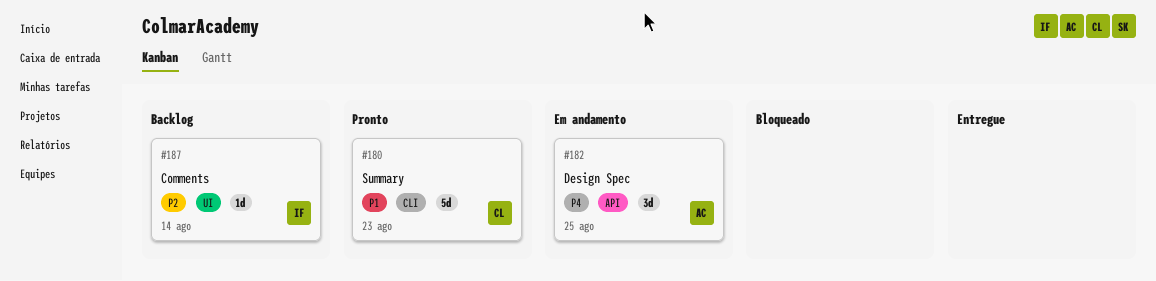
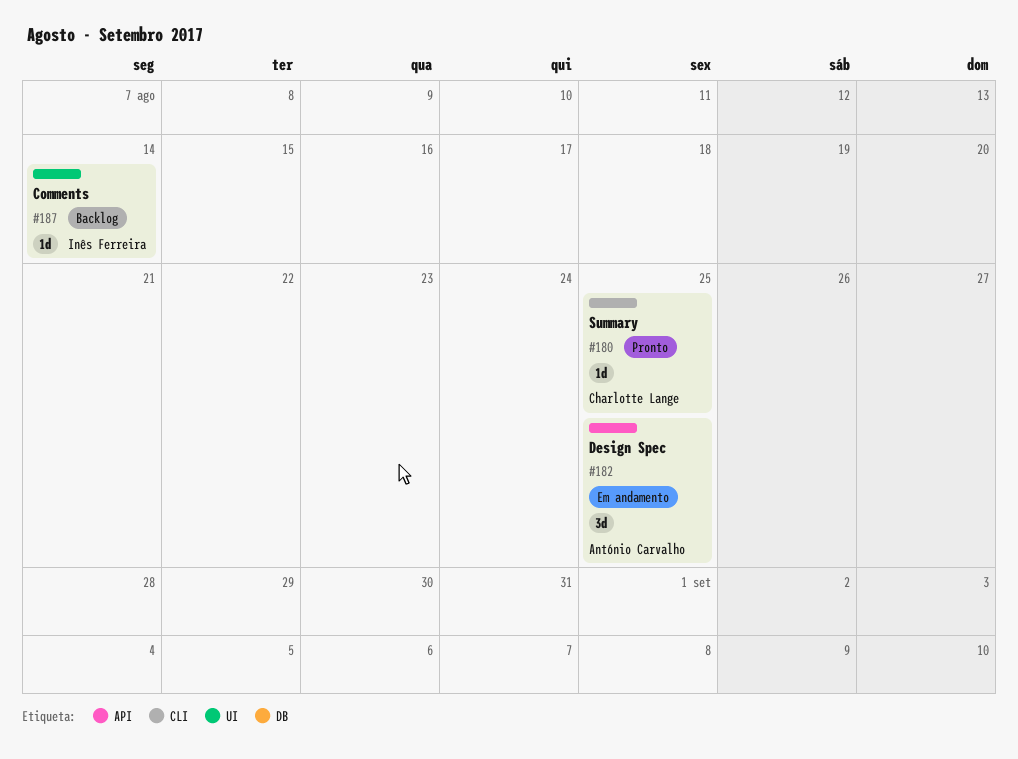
#180, estimate: 5d -> 1d
#180, due: Aug 23 -> Aug 25

